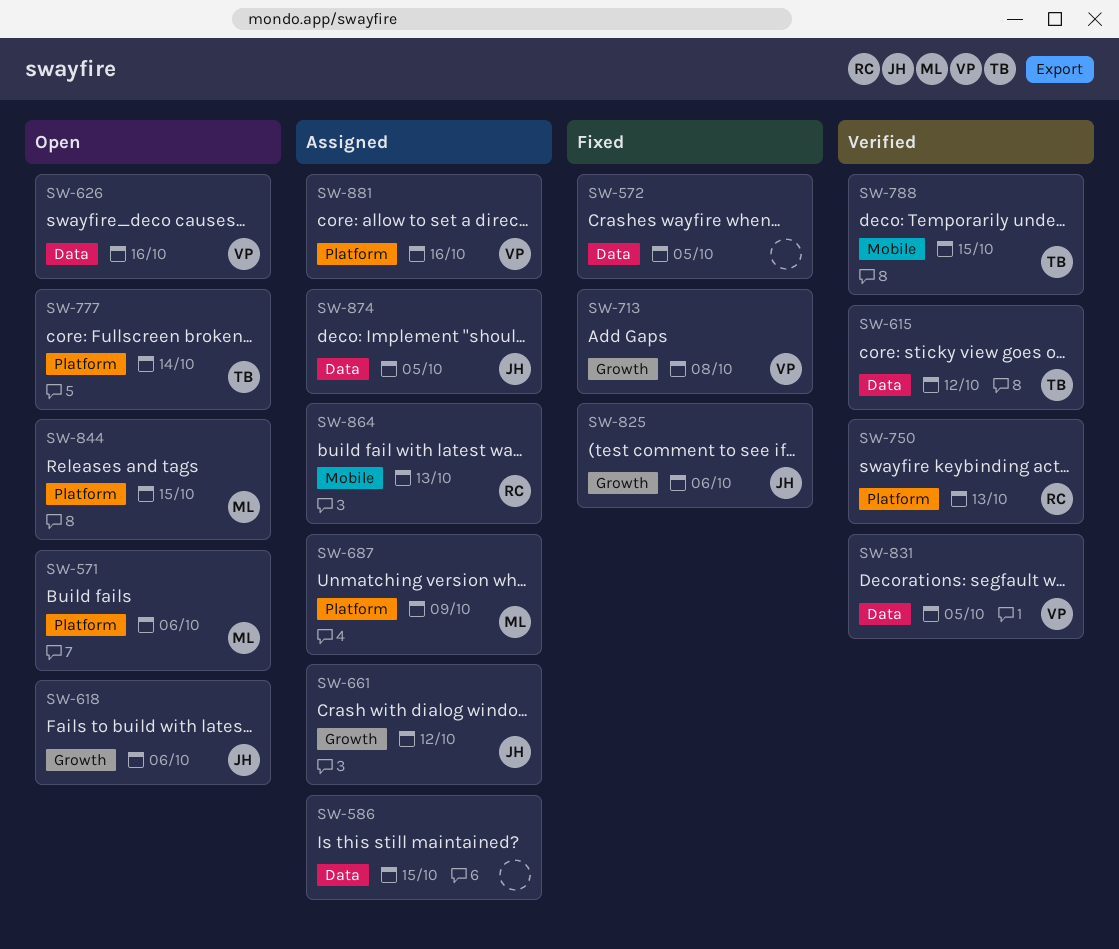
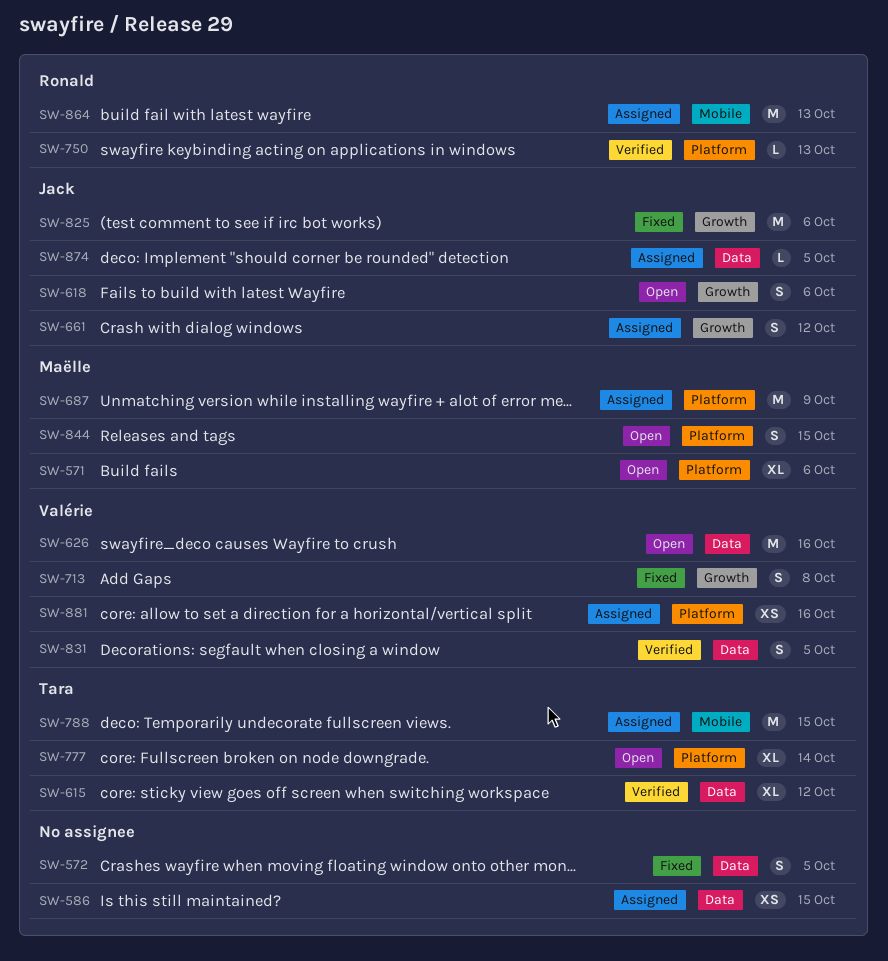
SW-788, status: Verified -> Assigned

